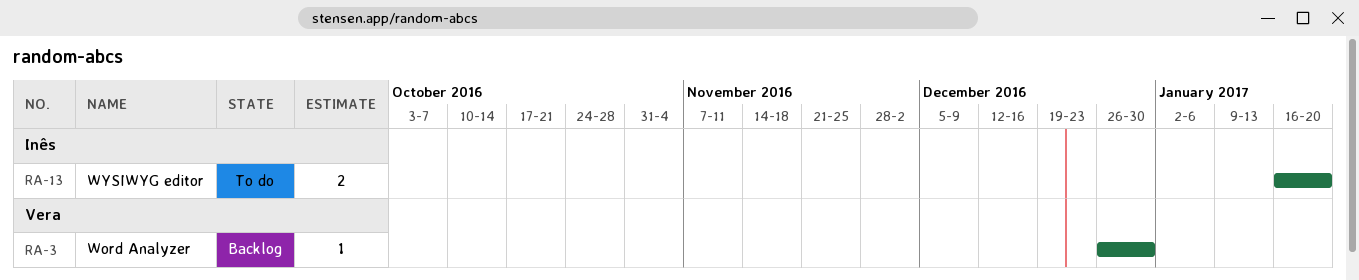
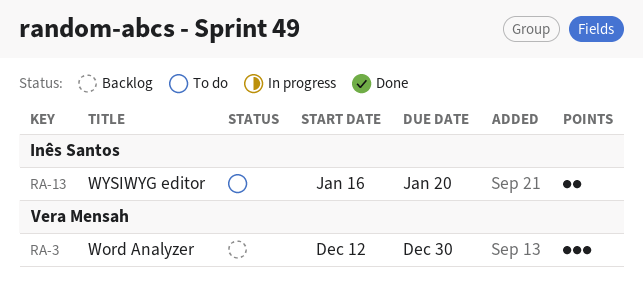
RA-3, estimate: 1 -> 3
RA-3, start: Dec 26 -> Dec 12

